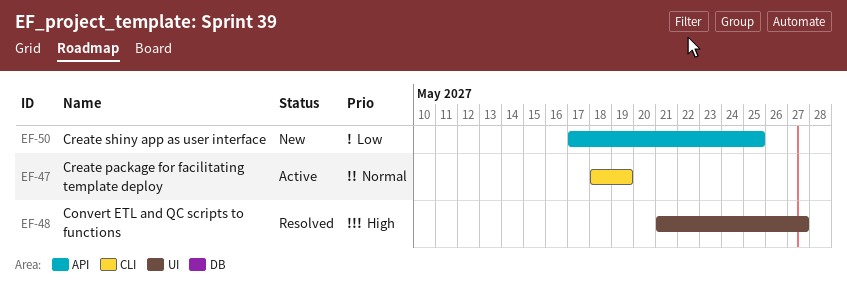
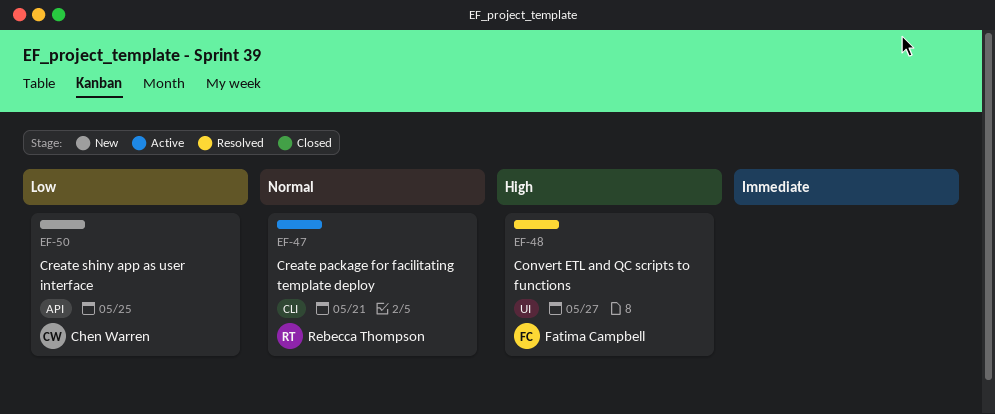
EF-47, due: May 19 -> May 21

